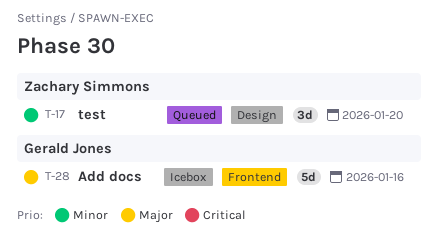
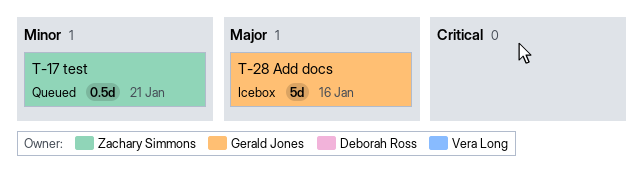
T-17, estimate: 3d -> 0.5d
T-17, due: Jan 20 -> Jan 21

